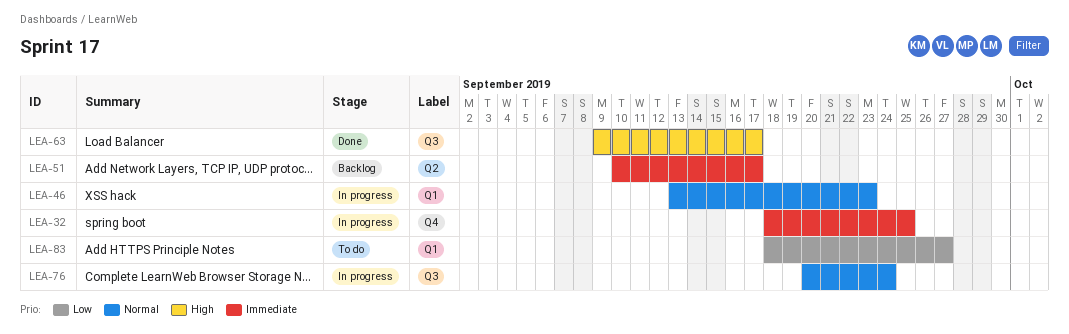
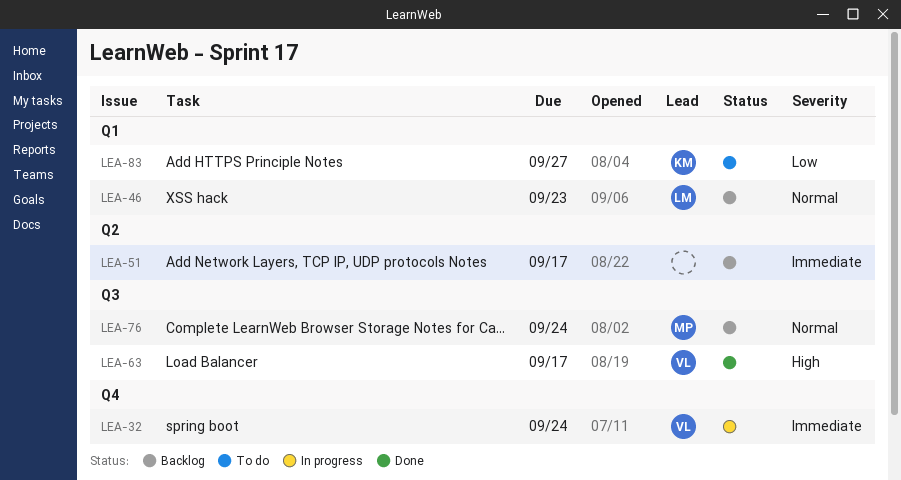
LEA-32, due: Sep 25 -> Sep 24
LEA-46, status: In progress -> Backlog
LEA-76, status: In progress -> Backlog

